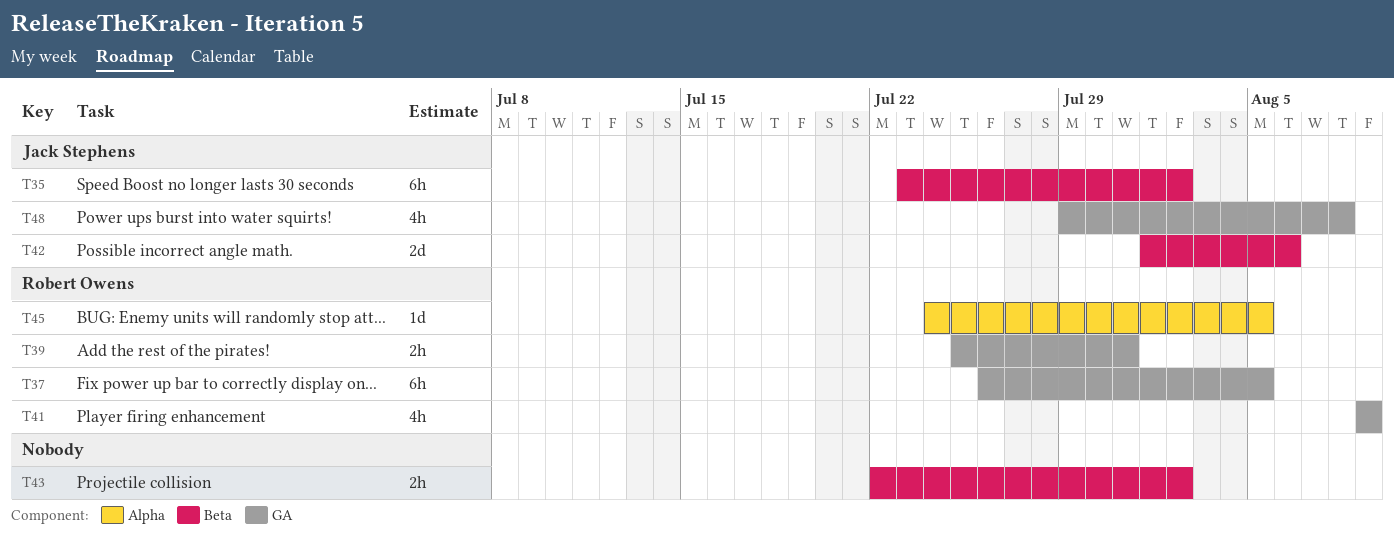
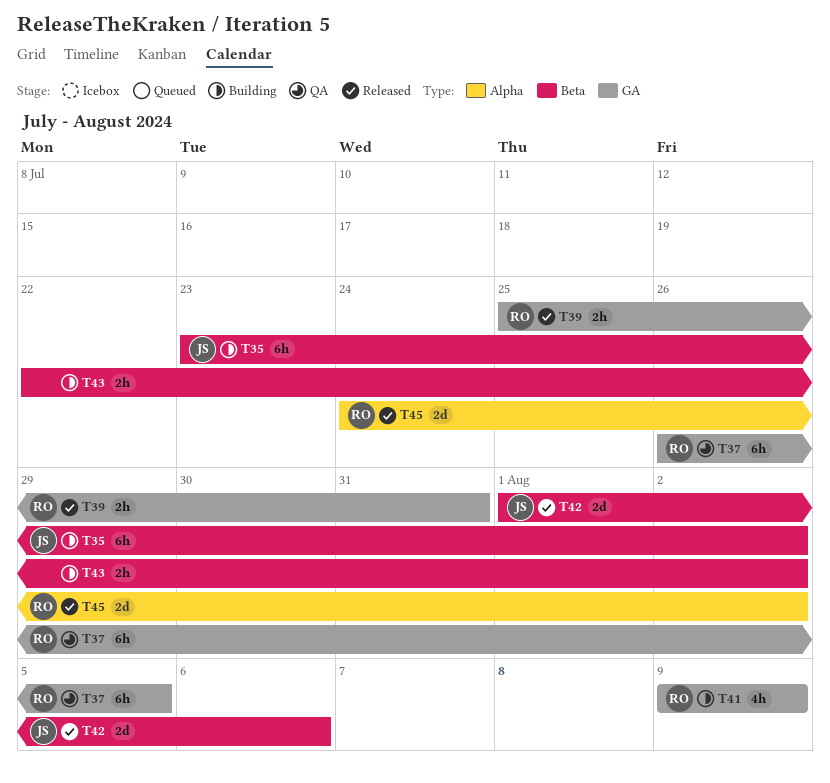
T45, estimate: 1d -> 2d
T45, due: Aug 5 -> Aug 2
T48: present -> none

